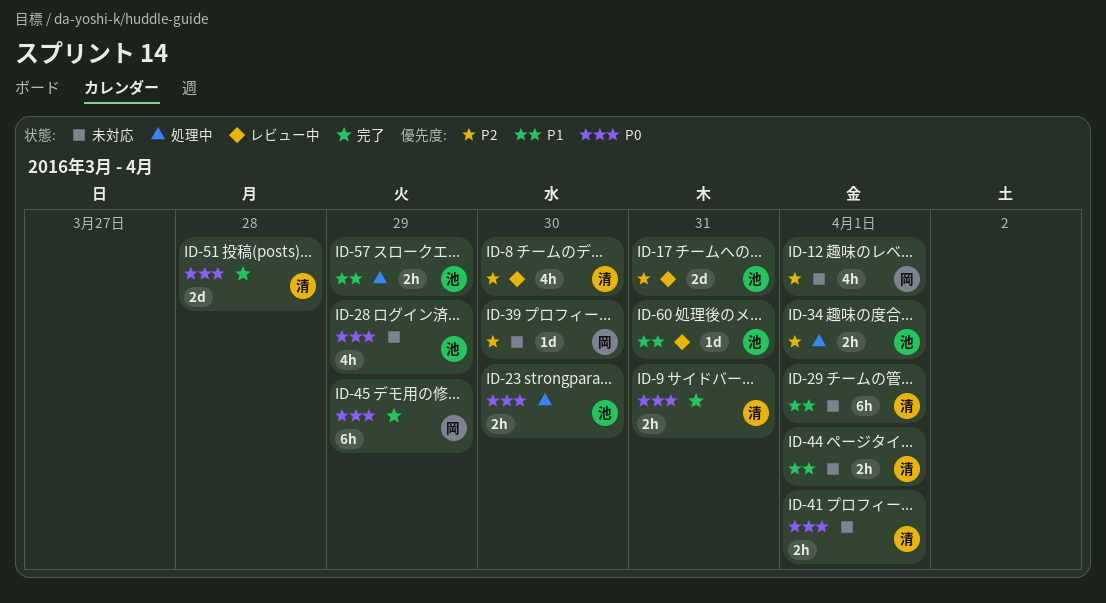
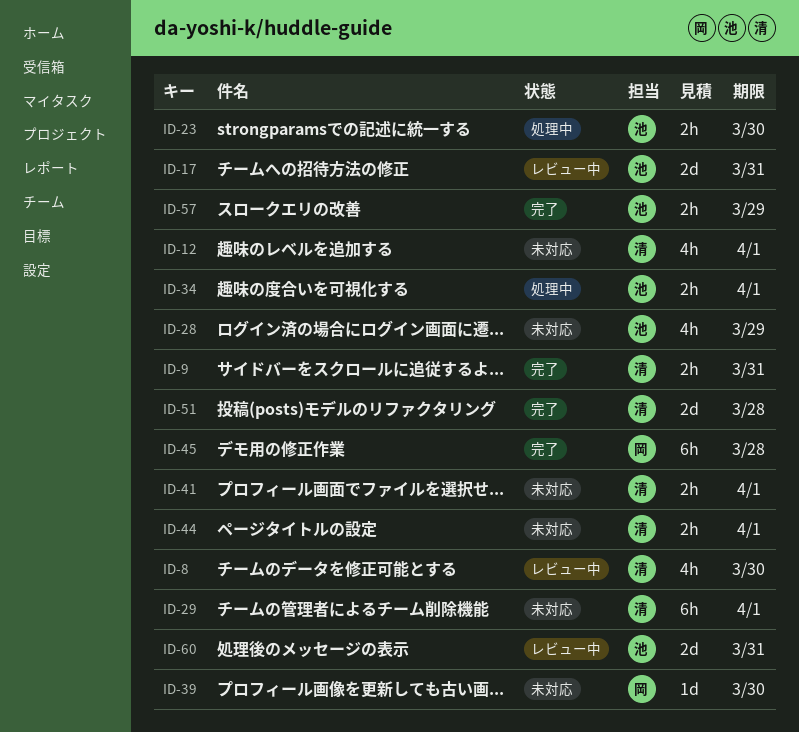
ID-12, owner: 岡 -> 清
ID-45, due: Mar 29 -> Mar 28
ID-57, status: 処理中 -> 完了
ID-60, estimate: 1d -> 2d

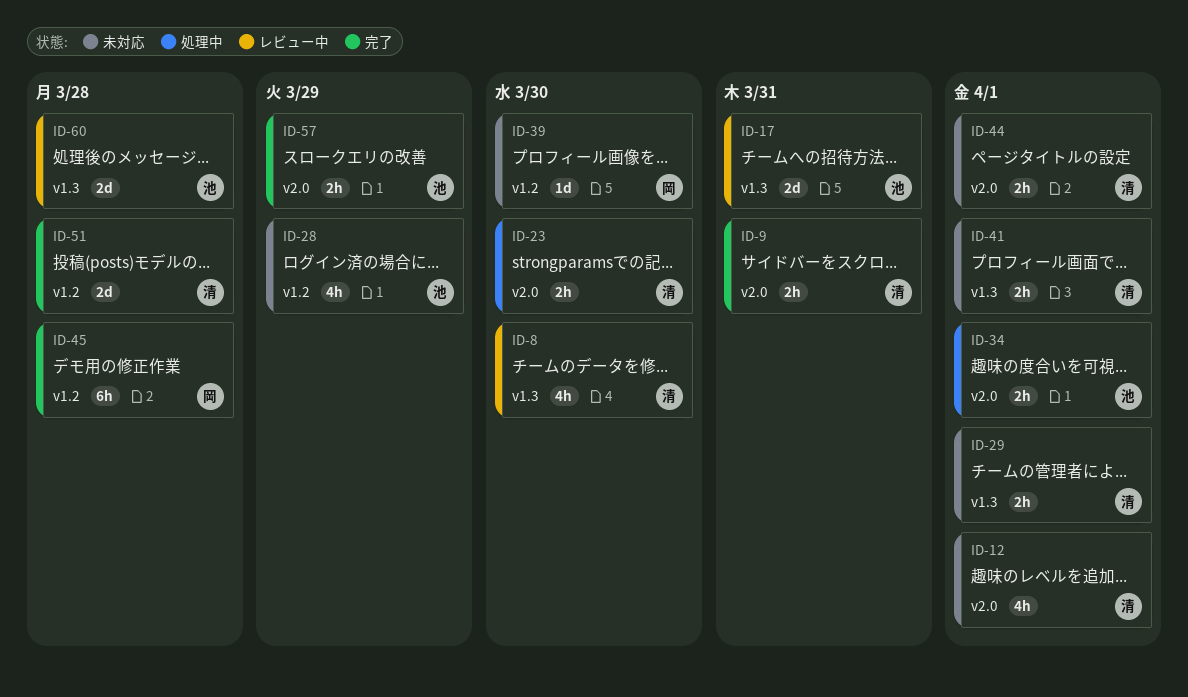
ID-23, owner: 池 -> 清
ID-29, estimate: 6h -> 2h
ID-60, due: Mar 31 -> Mar 28

